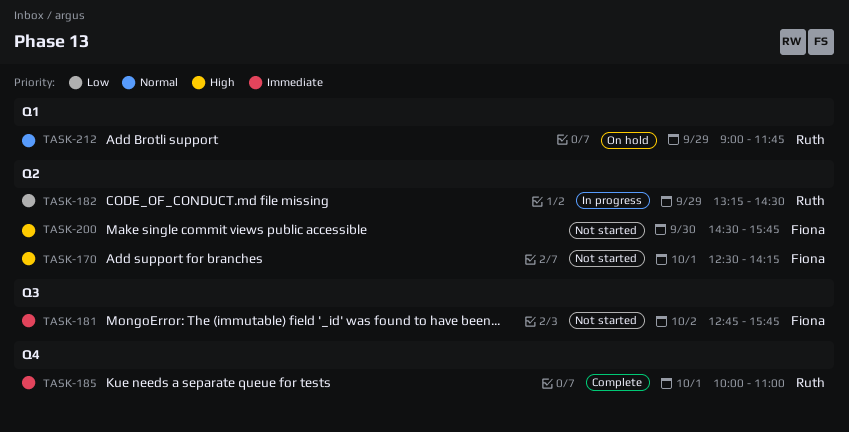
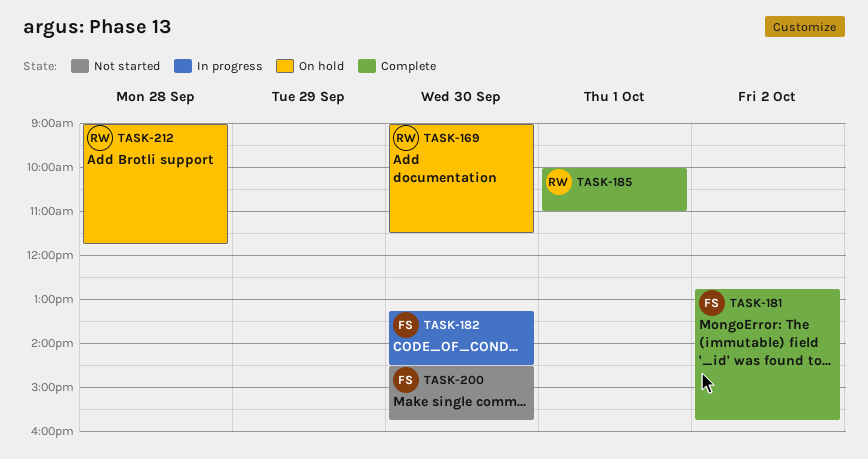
TASK-169: none -> present
TASK-170: present -> none
TASK-181, status: Not started -> Complete
TASK-182, owner: Ruth -> Fiona
TASK-182, day: Sep 29 -> Sep 30
TASK-212, day: Sep 29 -> Sep 28

